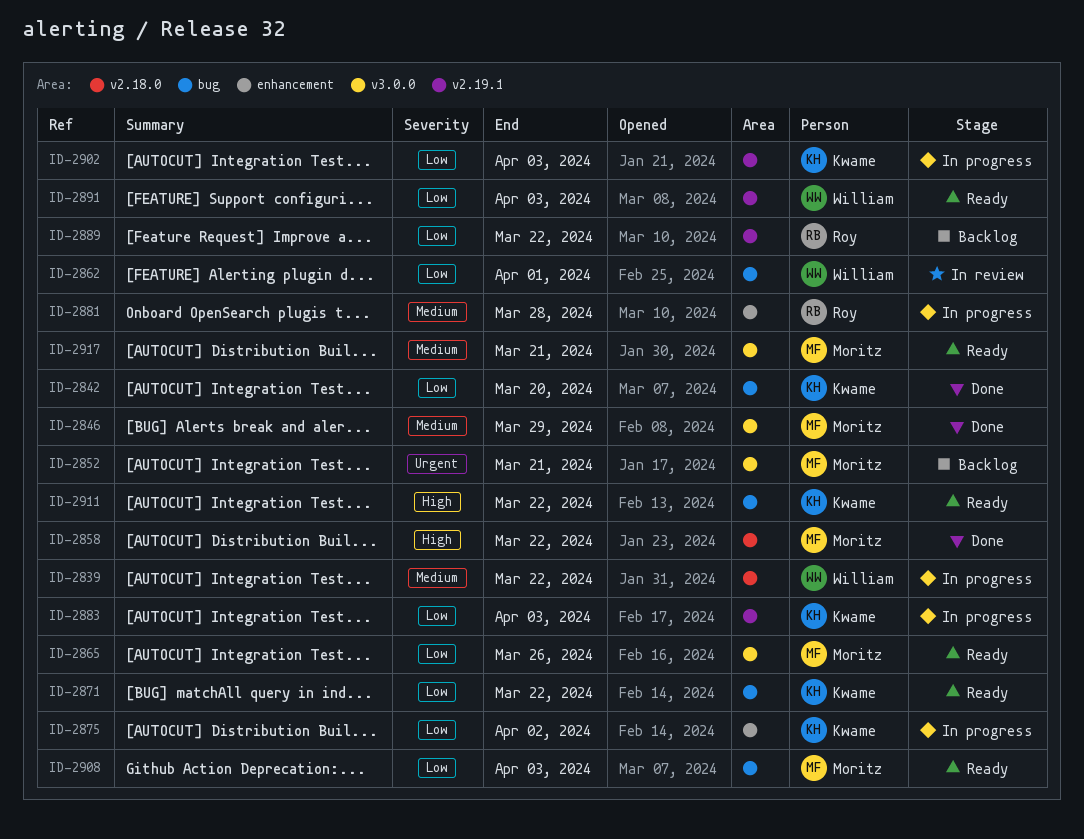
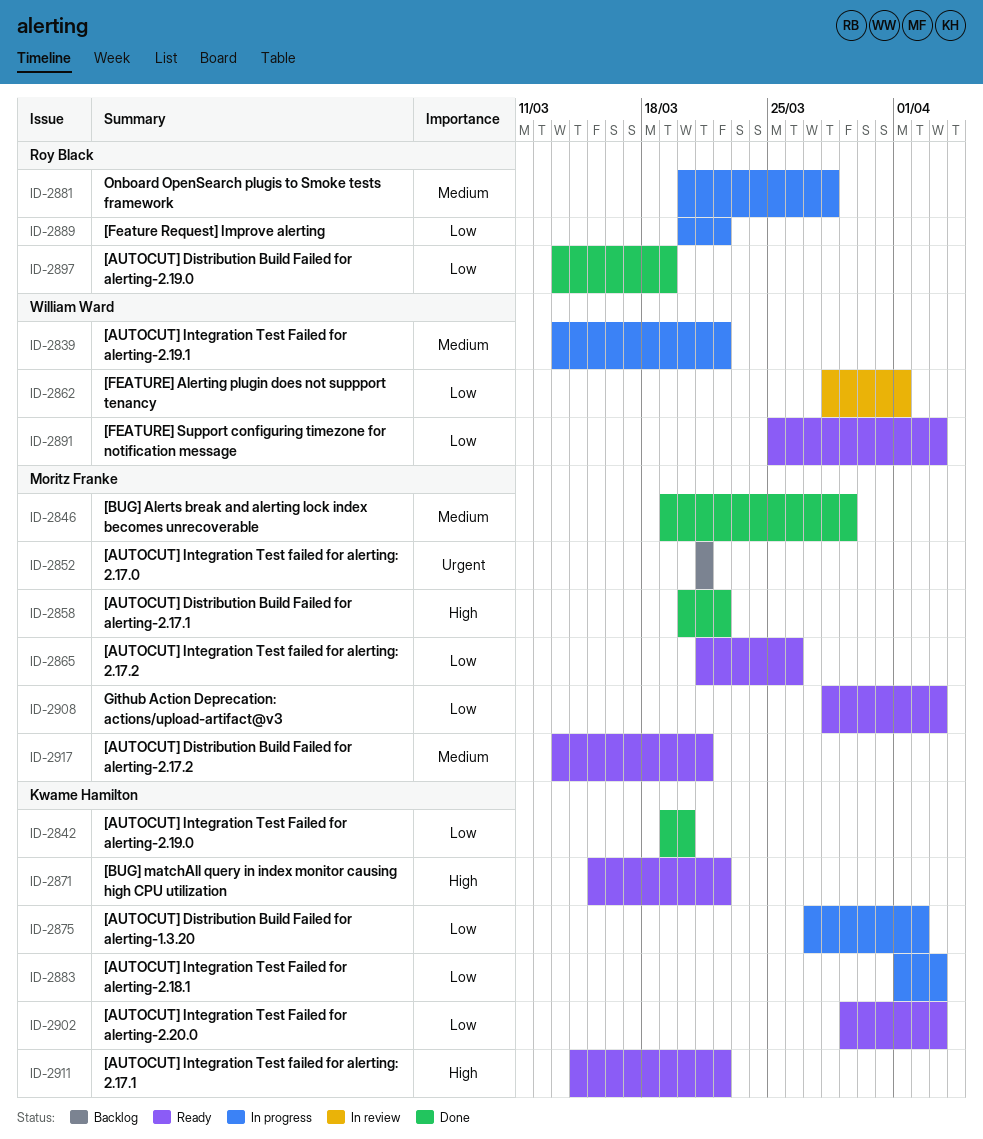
ID-2871, priority: Low -> High
ID-2889, status: Backlog -> In progress
ID-2897: none -> present
ID-2902, status: In progress -> Ready

